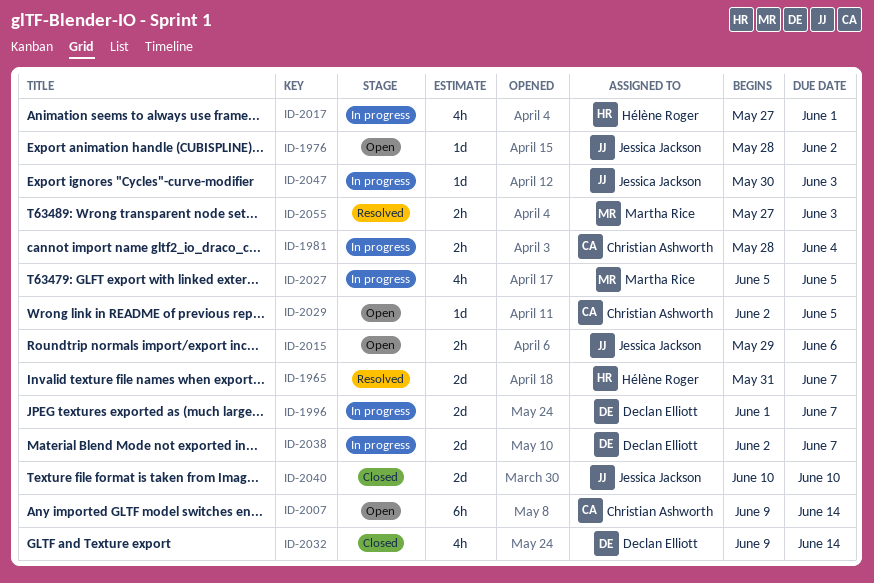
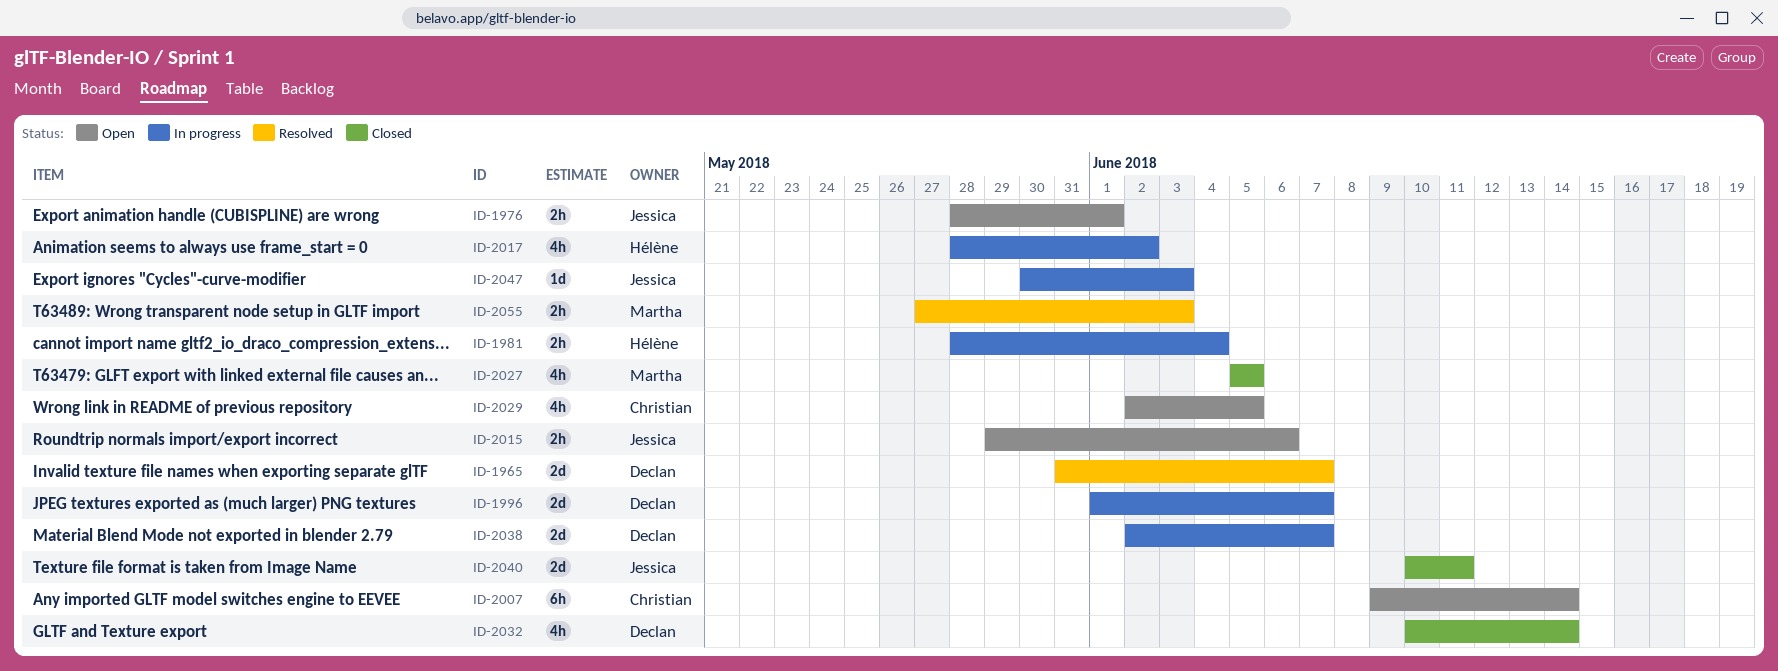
ID-1965, owner: Hélène Roger -> Declan Elliott
ID-1976, estimate: 1d -> 2h
ID-1976, due: Jun 2 -> Jun 1
ID-1981, owner: Christian Ashworth -> Hélène Roger
ID-2017, start: May 27 -> May 28
ID-2017, due: Jun 1 -> Jun 2
ID-2027, status: In progress -> Closed
ID-2029, estimate: 1d -> 4h
ID-2032, start: Jun 9 -> Jun 10
ID-2040, due: Jun 10 -> Jun 11

